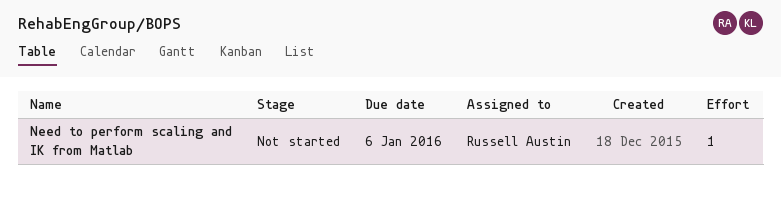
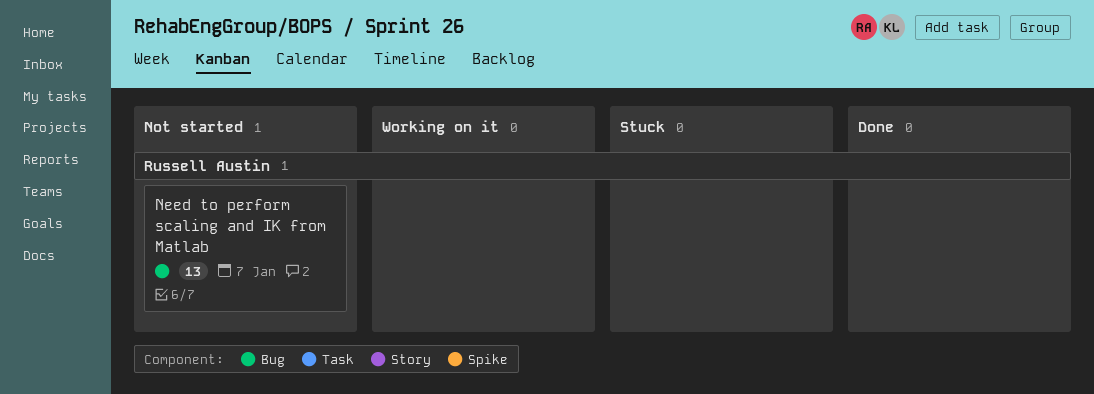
Need to perform scaling and IK from Matlab, estimate: 1 -> 13
Need to perform scaling and IK from Matlab, due: Jan 6 -> Jan 7

